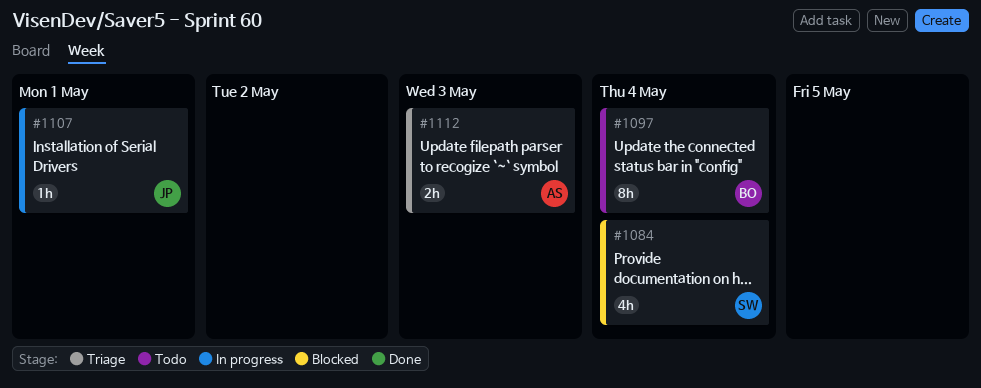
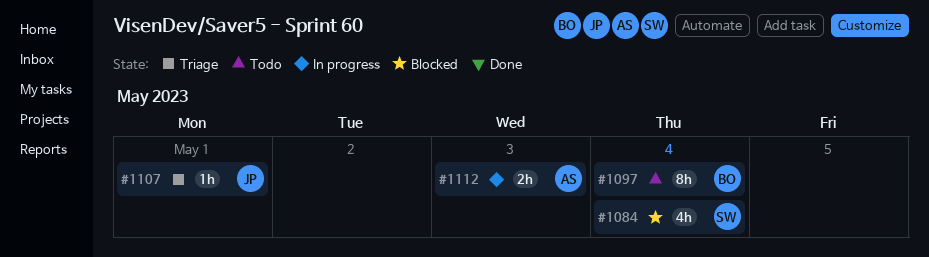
#1107, status: In progress -> Triage
#1112, status: Triage -> In progress

